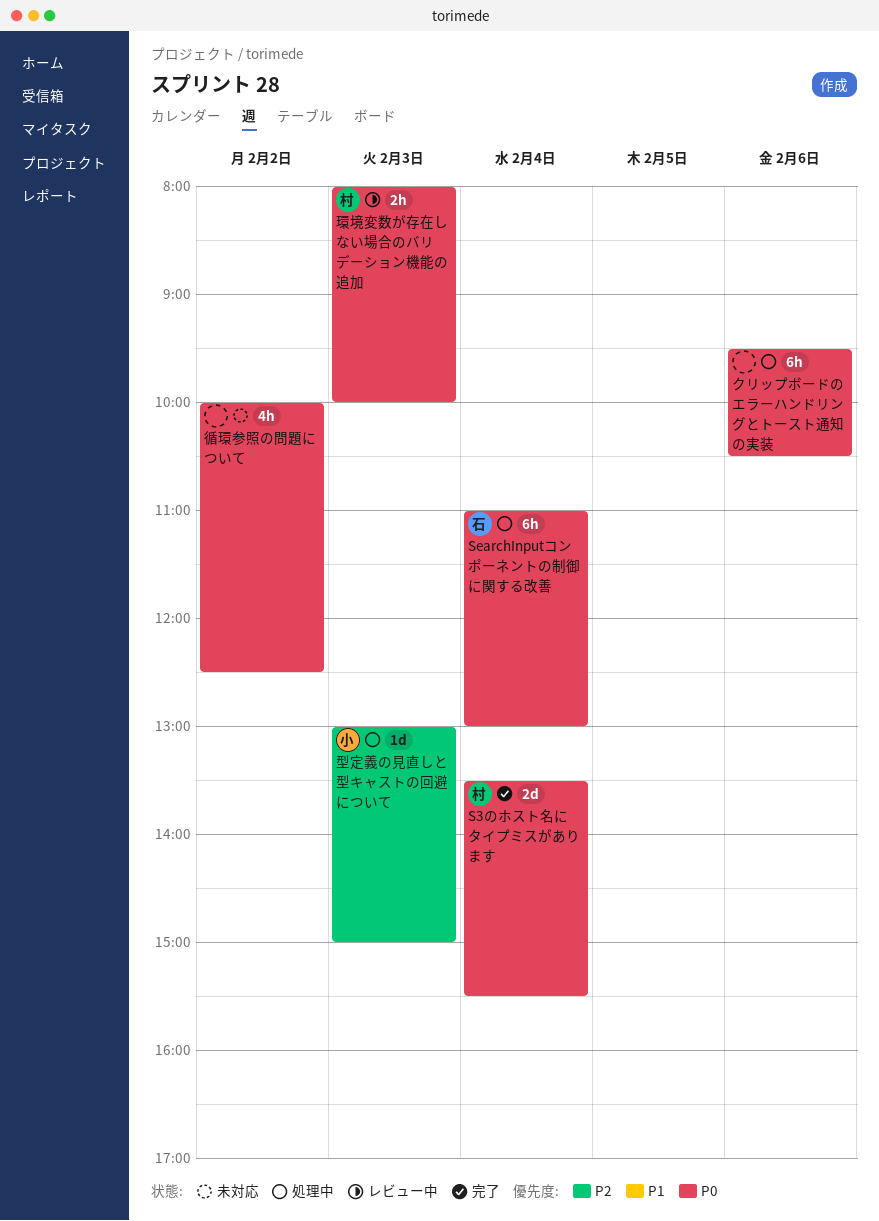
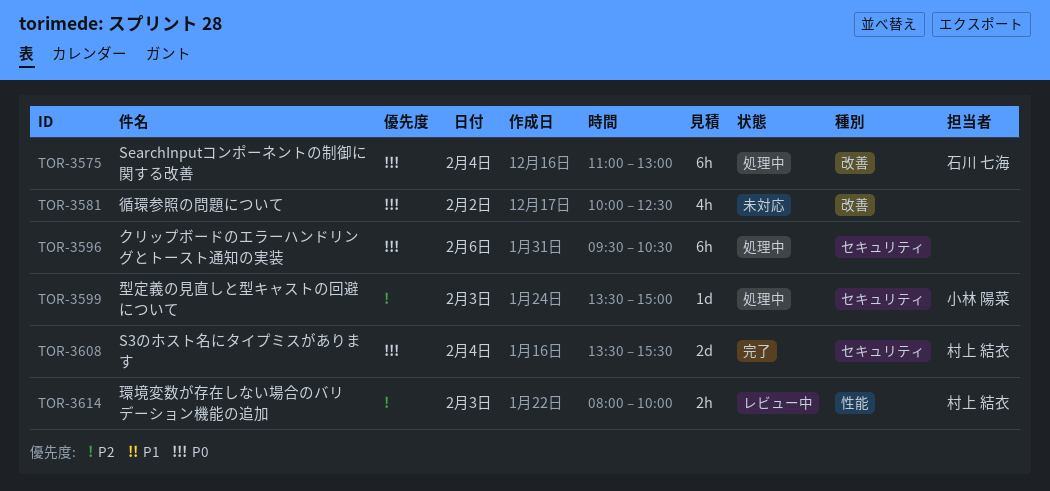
型定義の見直しと型キャストの回避について, begins: 13:00 -> 13:30
環境変数が存在しない場合のバリデーション機能の追加, priority: P0 -> P2

